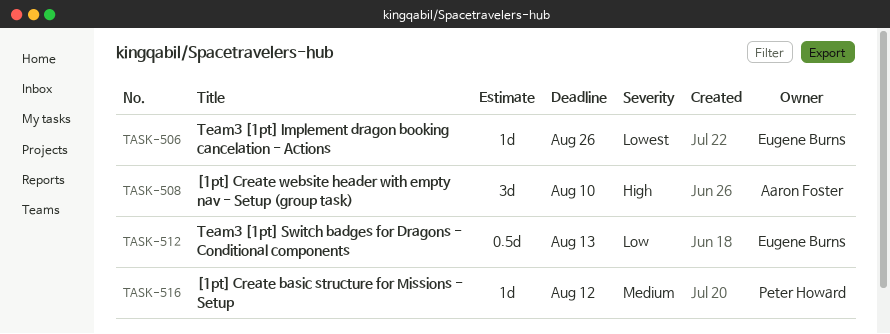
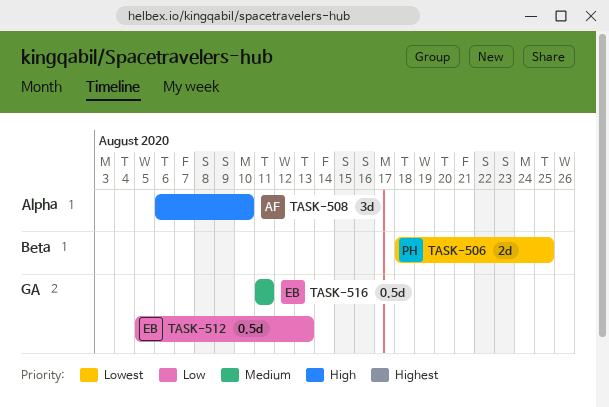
TASK-506, owner: Eugene Burns -> Peter Howard
TASK-506, estimate: 1d -> 2d
TASK-506, due: Aug 26 -> Aug 25
TASK-516, owner: Peter Howard -> Eugene Burns
TASK-516, estimate: 1d -> 0.5d
TASK-516, due: Aug 12 -> Aug 11

